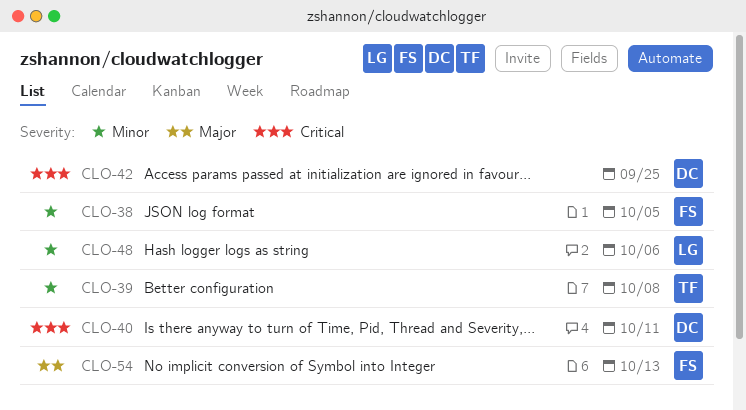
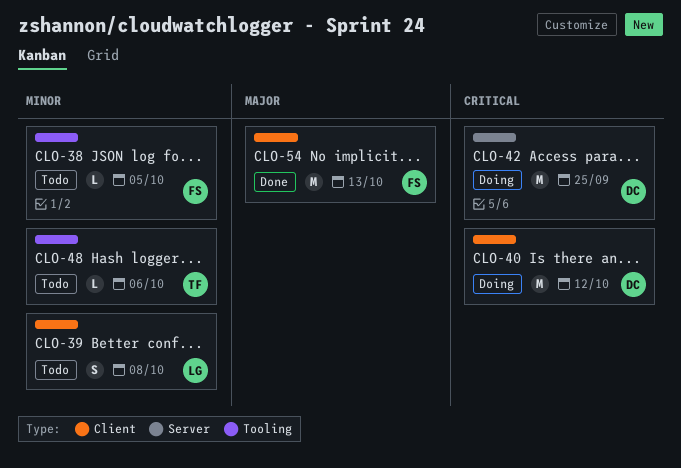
CLO-39, owner: TF -> LG
CLO-40, due: Oct 11 -> Oct 12
CLO-48, owner: LG -> TF

